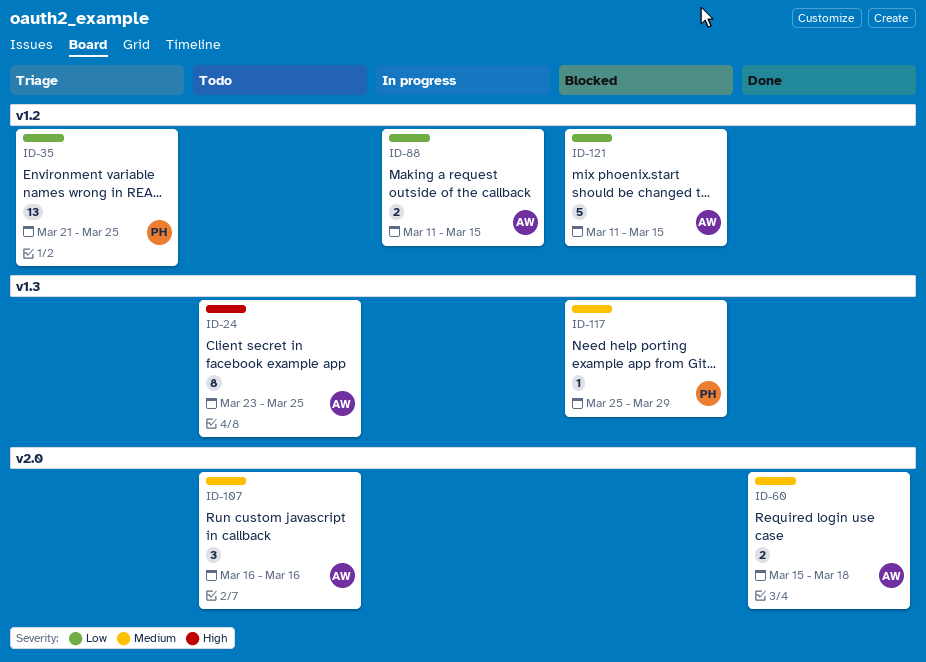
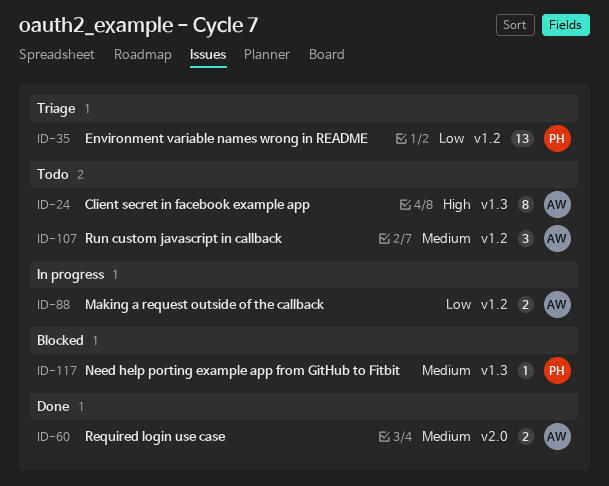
ID-107, label: v2.0 -> v1.2
ID-121: present -> none

